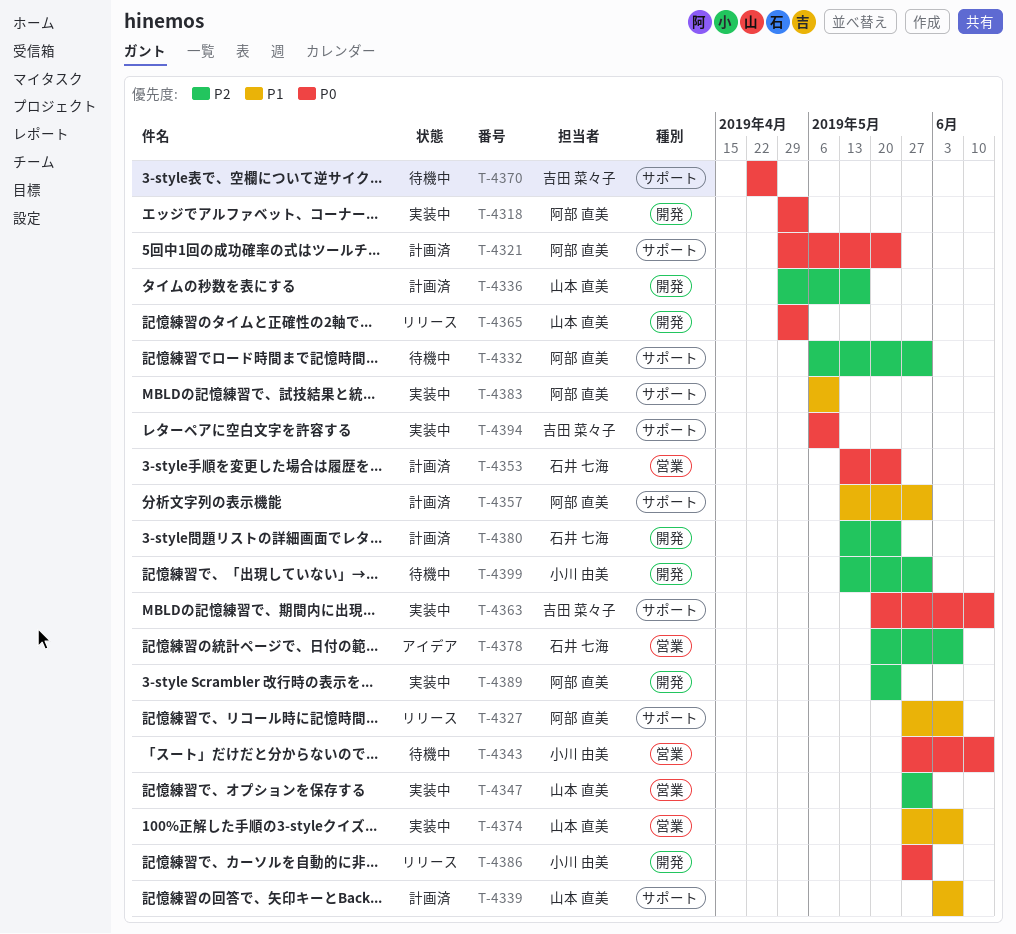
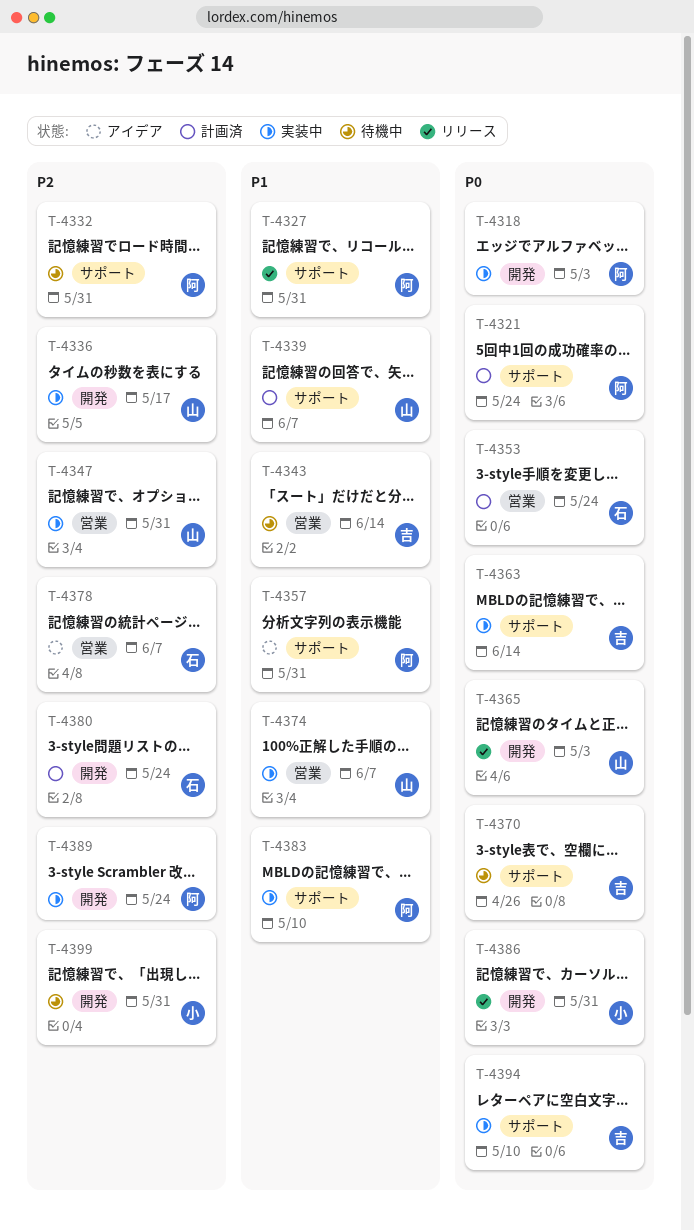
T-4327, due: Jun 7 -> May 31
T-4336, status: 計画済 -> 実装中
T-4343, owner: 小川 由美 -> 吉田 菜々子
T-4343, priority: P0 -> P1
T-4357, status: 計画済 -> アイデア

